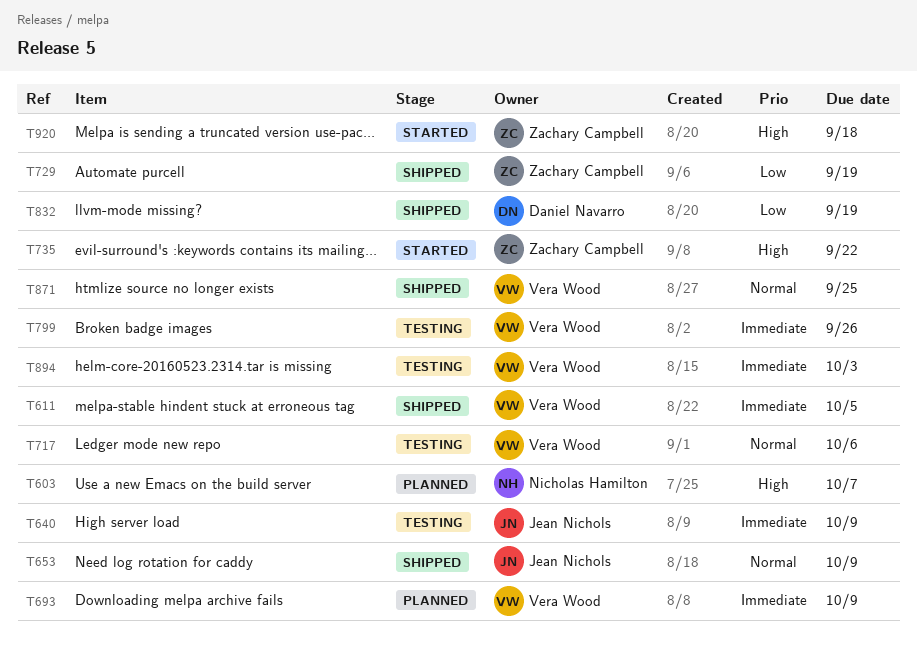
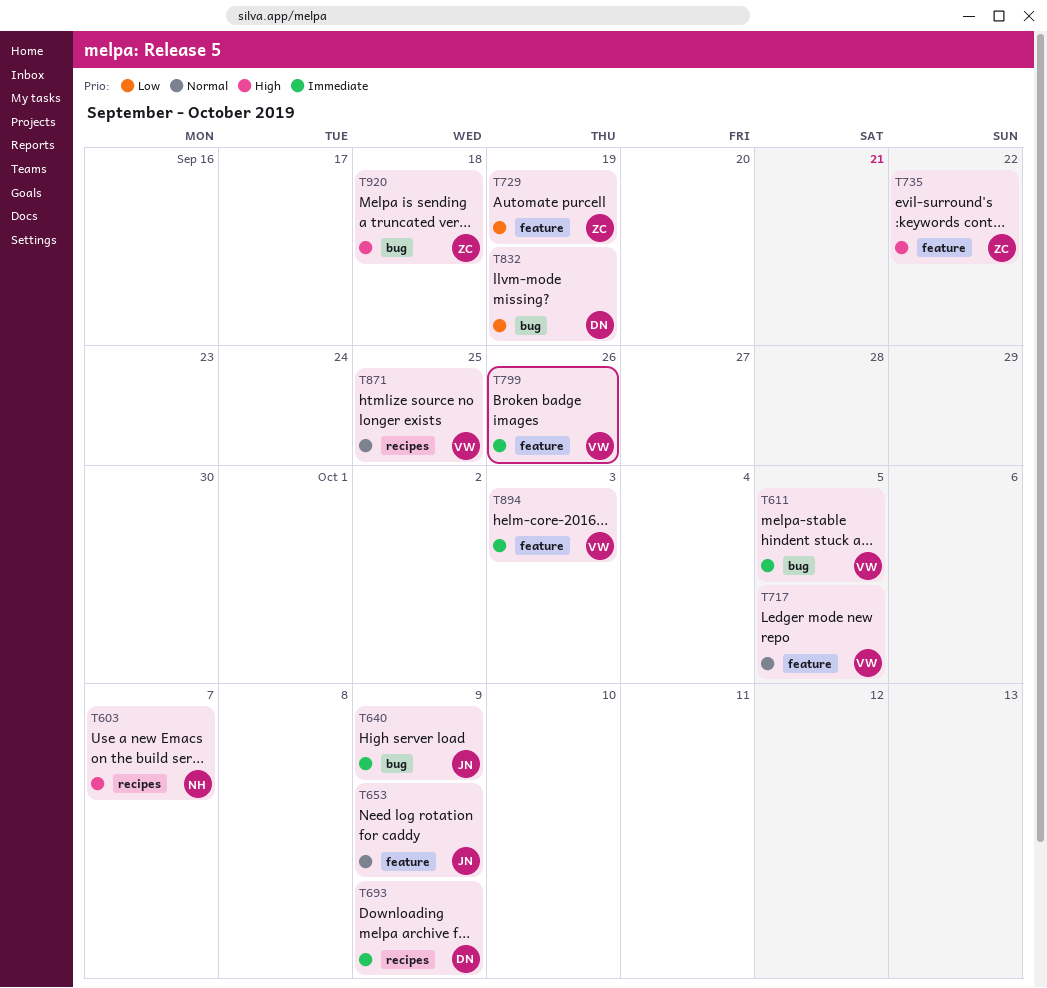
T693, owner: Vera Wood -> Daniel Navarro
T717, due: Oct 6 -> Oct 5

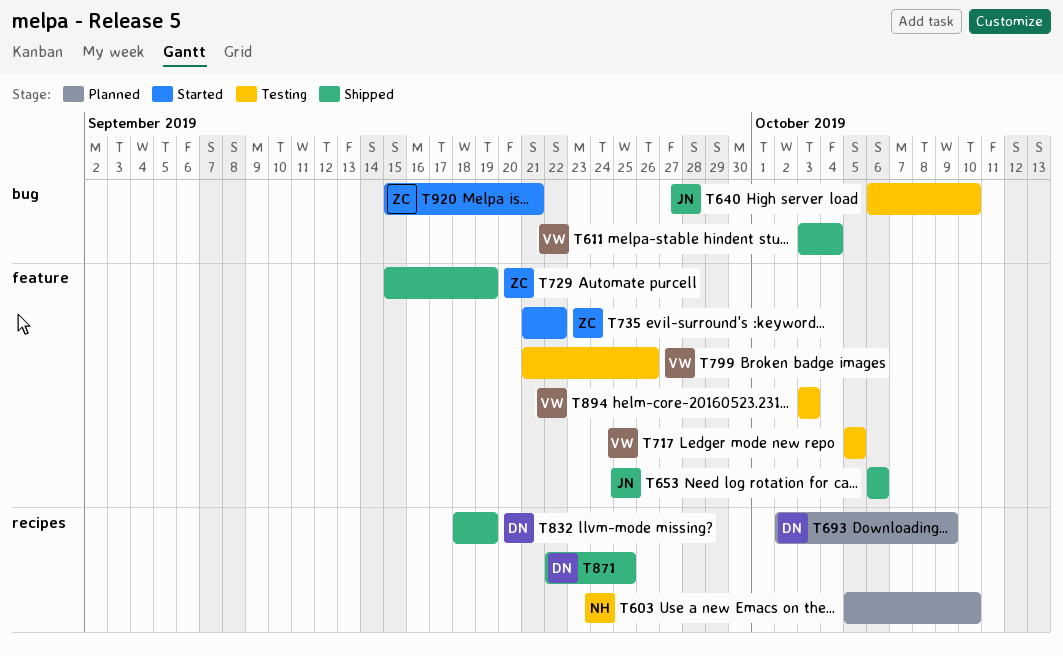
T603, due: Oct 7 -> Oct 10
T611, due: Oct 5 -> Oct 4
T640, due: Oct 9 -> Oct 10
T653, due: Oct 9 -> Oct 6
T832, label: bug -> recipes
T871, owner: VW -> DN
T920, due: Sep 18 -> Sep 21

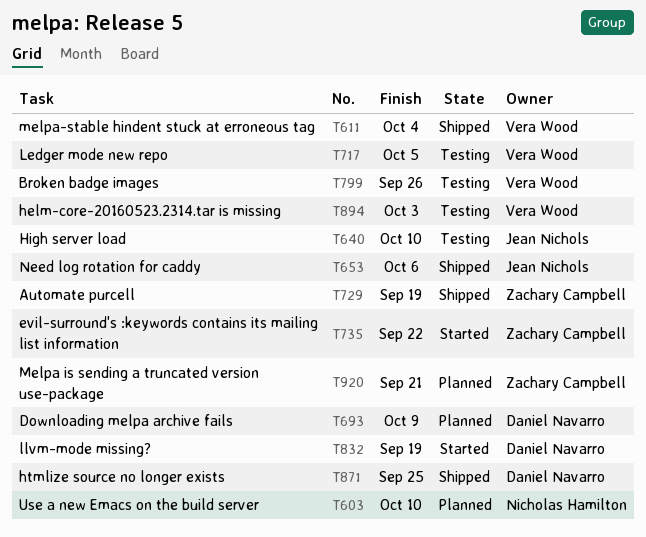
T832, status: Shipped -> Started
T920, status: Started -> Planned

